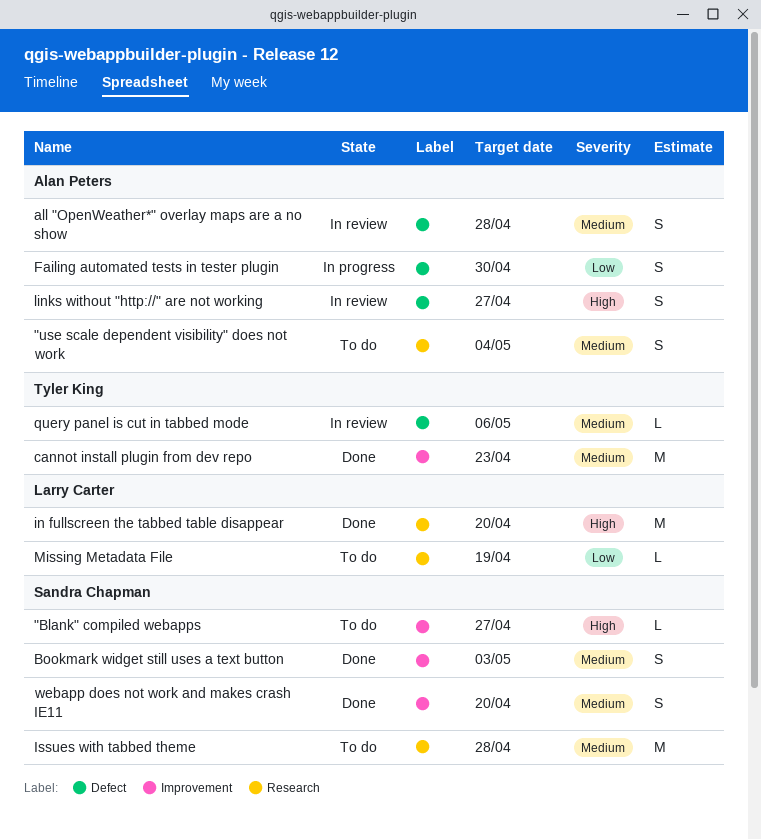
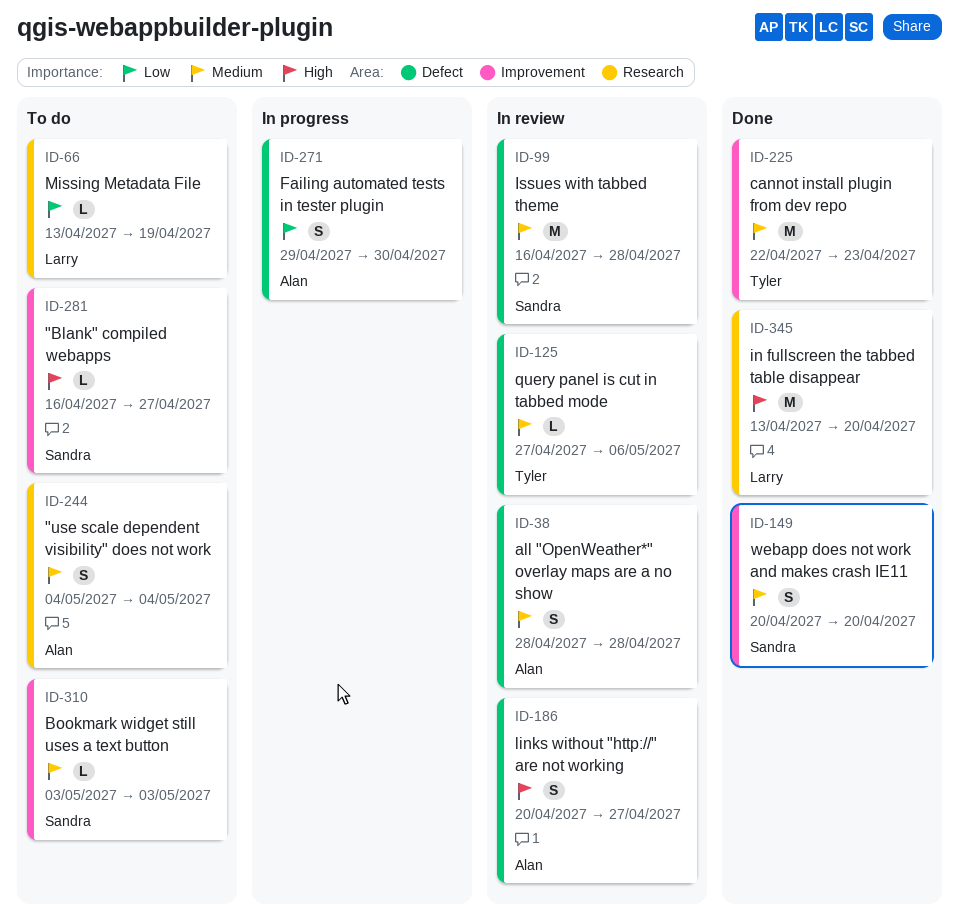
Bookmark widget still uses a text button, status: Done -> To do
Bookmark widget still uses a text button, estimate: S -> L
Issues with tabbed theme, status: To do -> In review
Issues with tabbed theme, label: Research -> Defect

